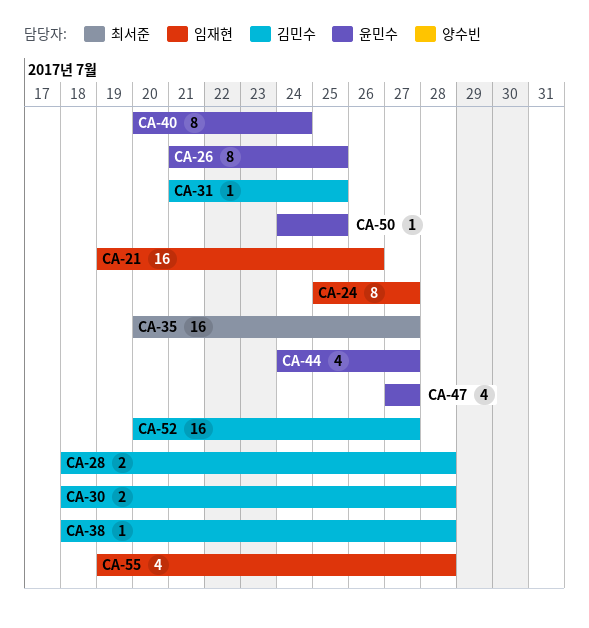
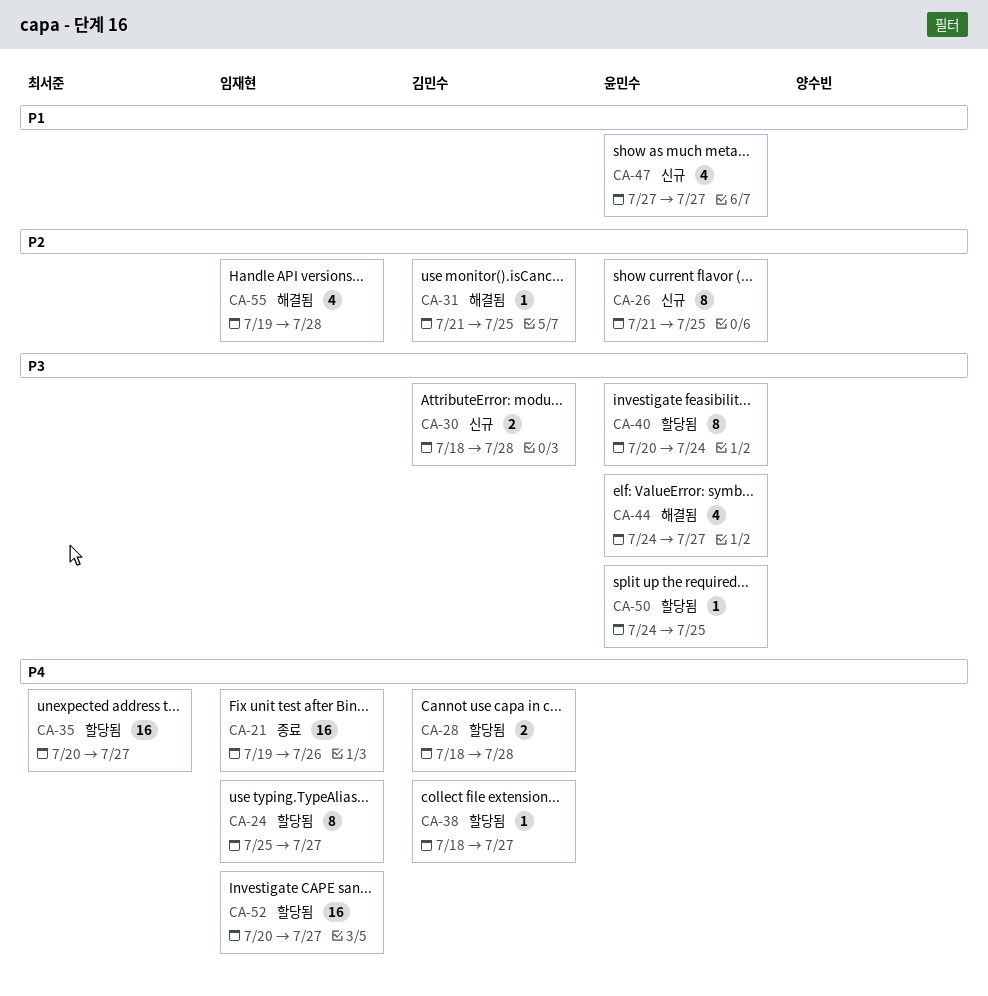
CA-38, due: Jul 28 -> Jul 27
CA-52, owner: 김민수 -> 임재현

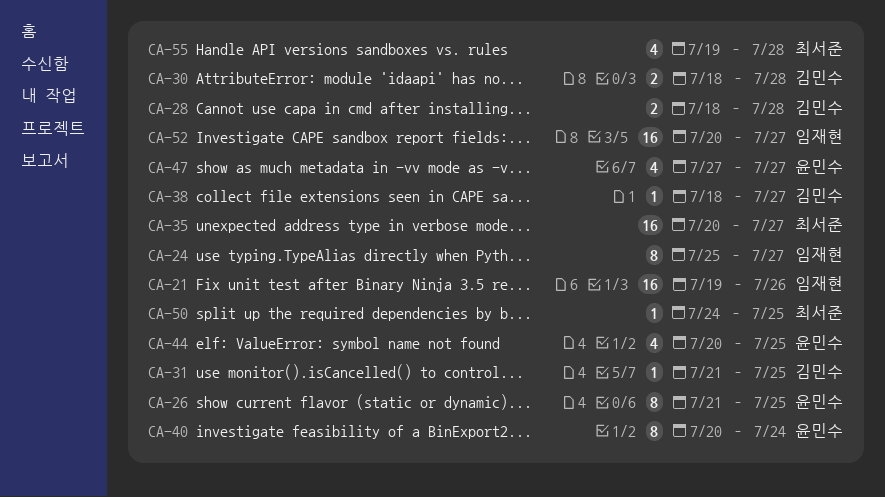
CA-44, start: Jul 24 -> Jul 20
CA-44, due: Jul 27 -> Jul 25
CA-50, owner: 윤민수 -> 최서준
CA-55, owner: 임재현 -> 최서준

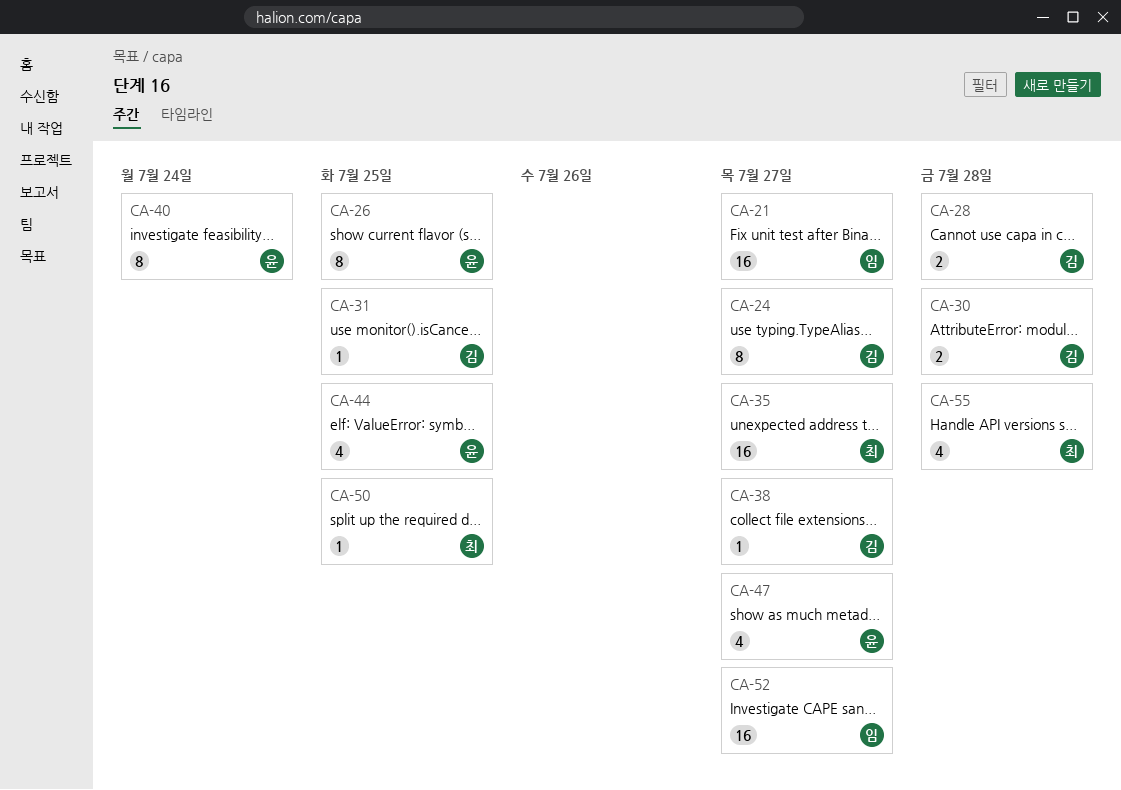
CA-21, due: Jul 26 -> Jul 27
CA-24, owner: 임재현 -> 김민수

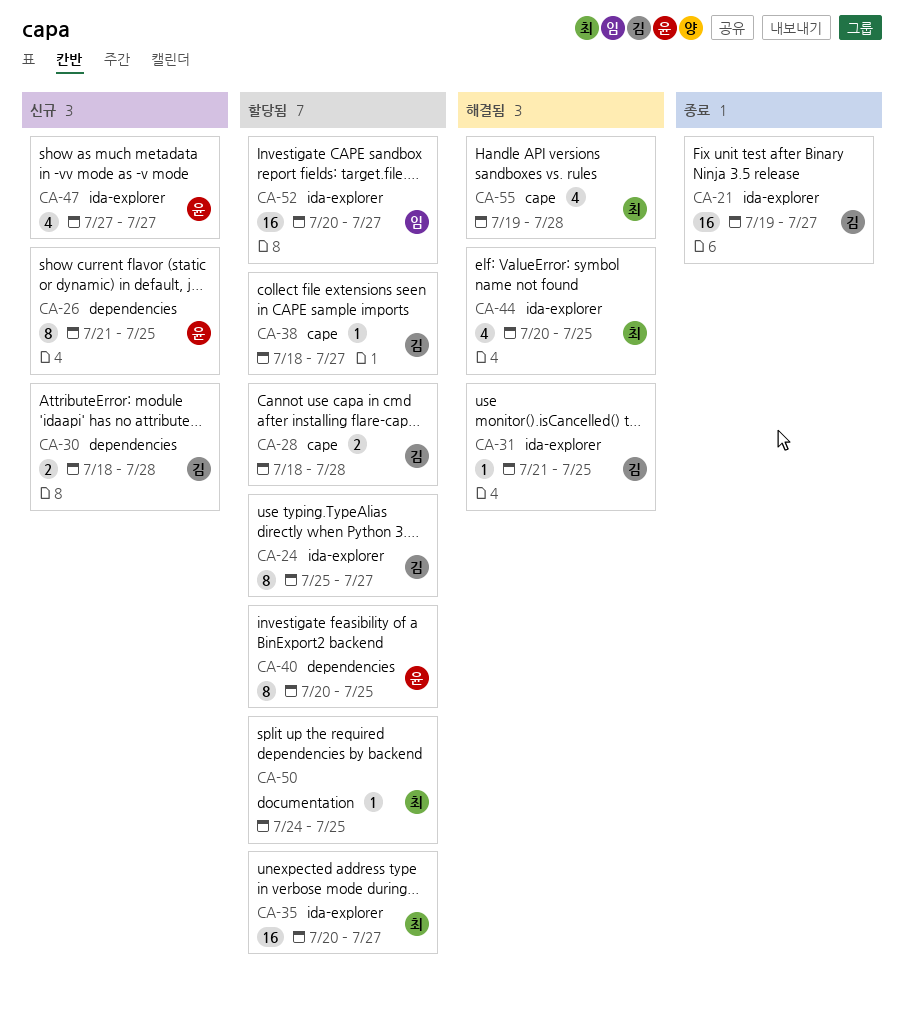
CA-21, owner: 임 -> 김
CA-40, due: Jul 24 -> Jul 25
CA-44, owner: 윤 -> 최

